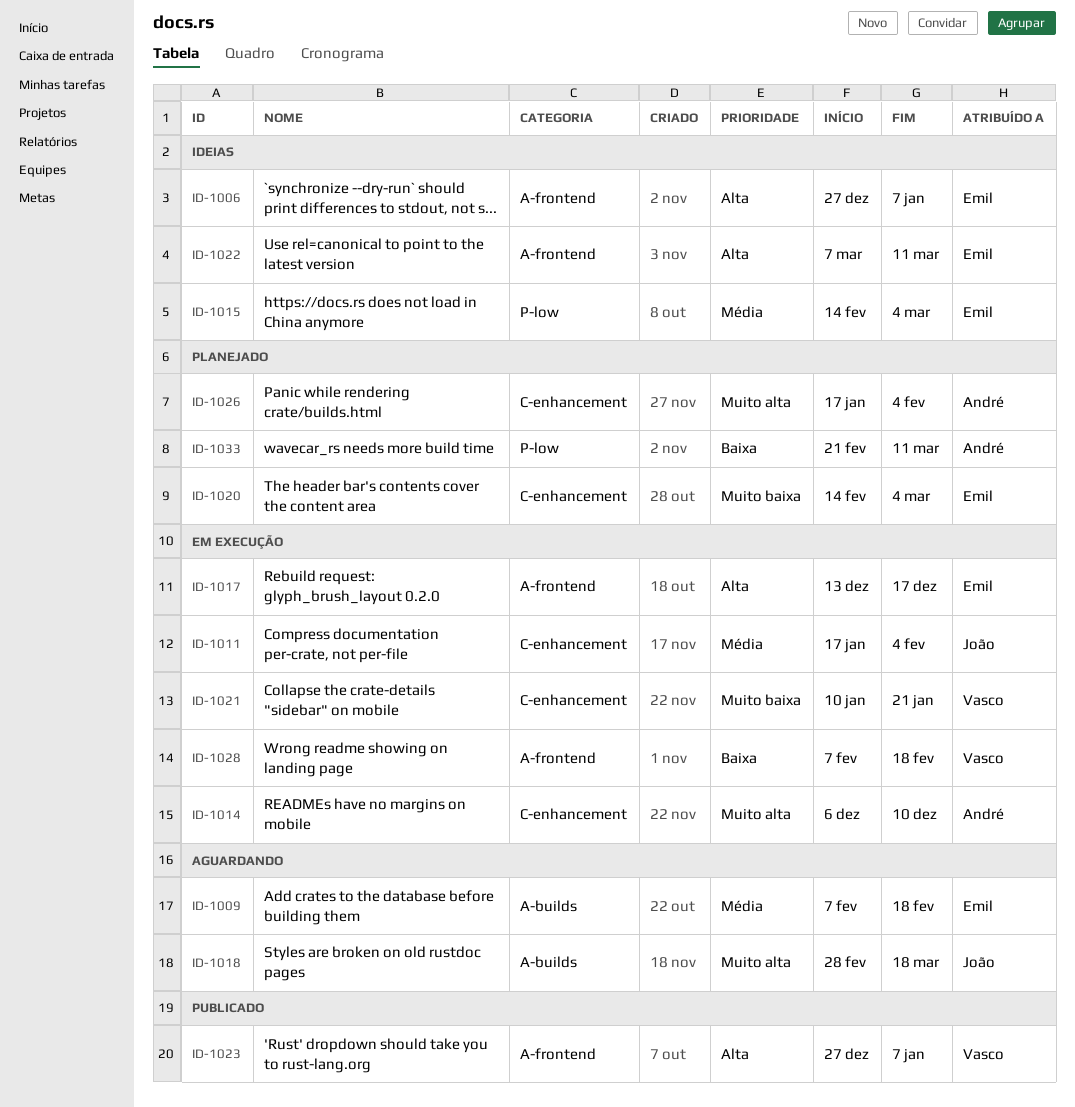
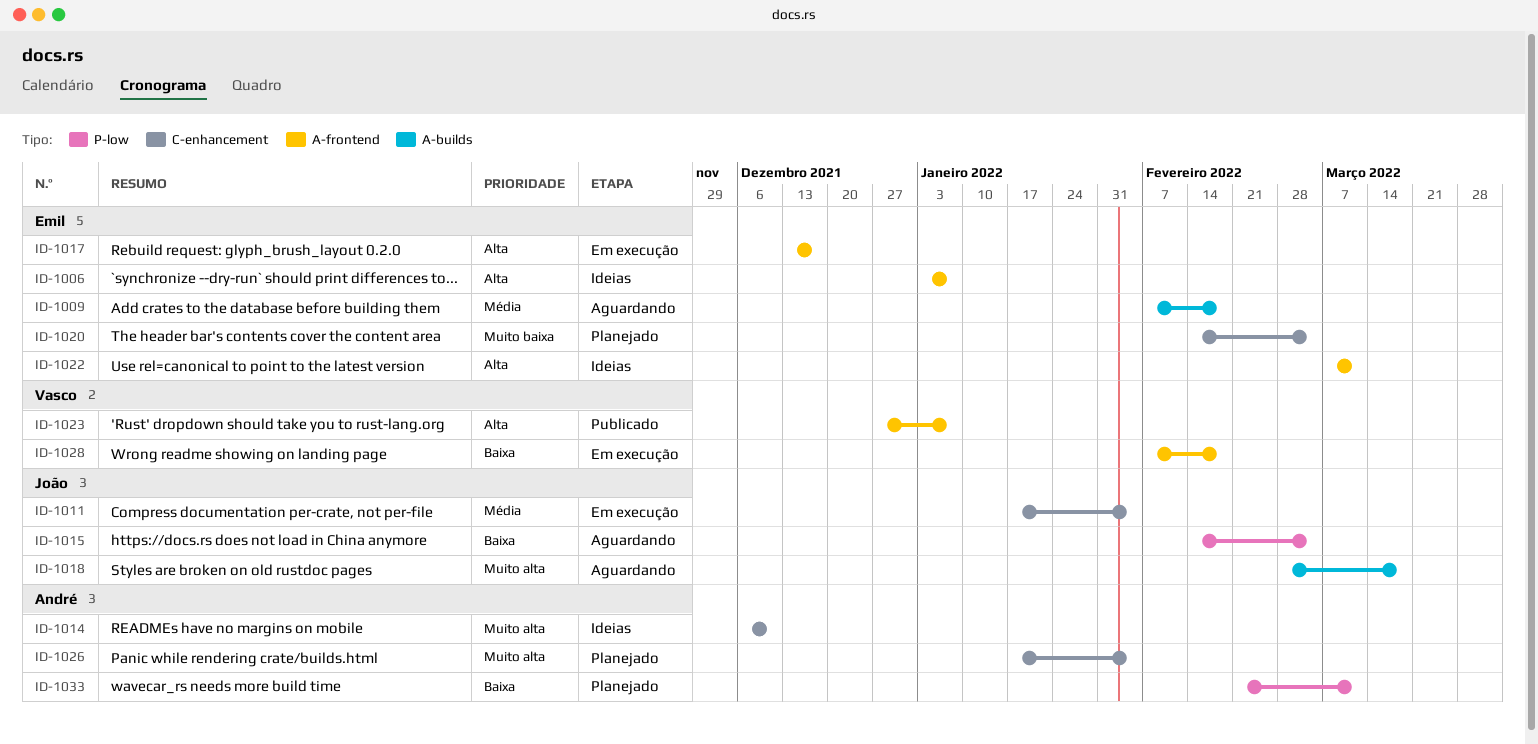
ID-1006, start: Dec 27 -> Jan 3
ID-1014, status: Em execução -> Ideias
ID-1015, status: Ideias -> Aguardando
ID-1015, owner: Emil -> João
ID-1015, priority: Média -> Baixa
ID-1021: present -> none

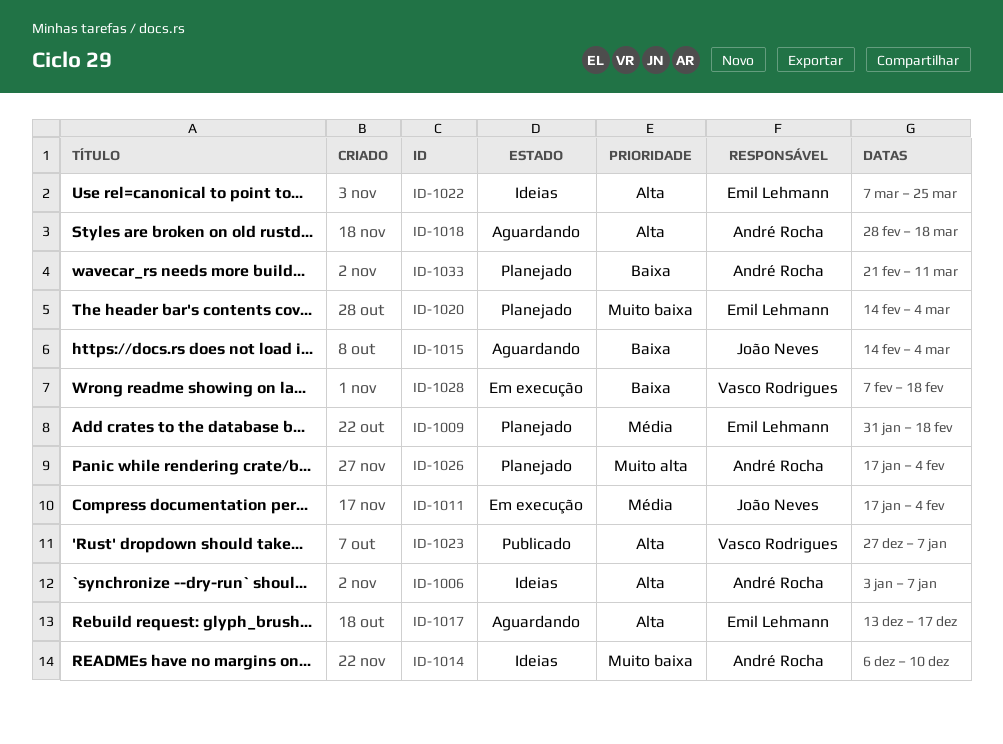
ID-1006, owner: Emil Lehmann -> André Rocha
ID-1009, status: Aguardando -> Planejado
ID-1009, start: Feb 7 -> Jan 31
ID-1014, priority: Muito alta -> Muito baixa
ID-1017, status: Em execução -> Aguardando
ID-1018, owner: João Neves -> André Rocha
ID-1018, priority: Muito alta -> Alta
ID-1022, due: Mar 11 -> Mar 25

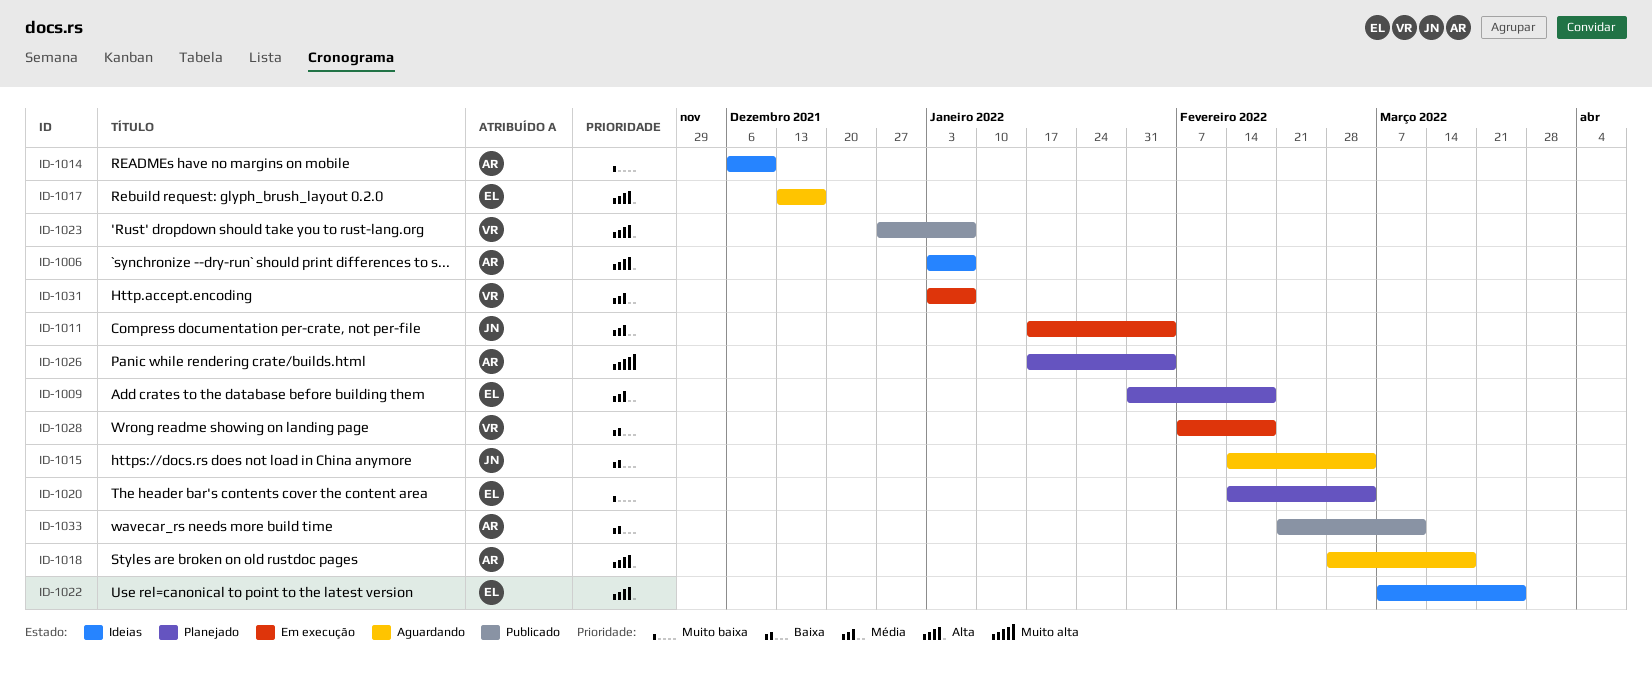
ID-1031: none -> present
ID-1033, status: Planejado -> Publicado

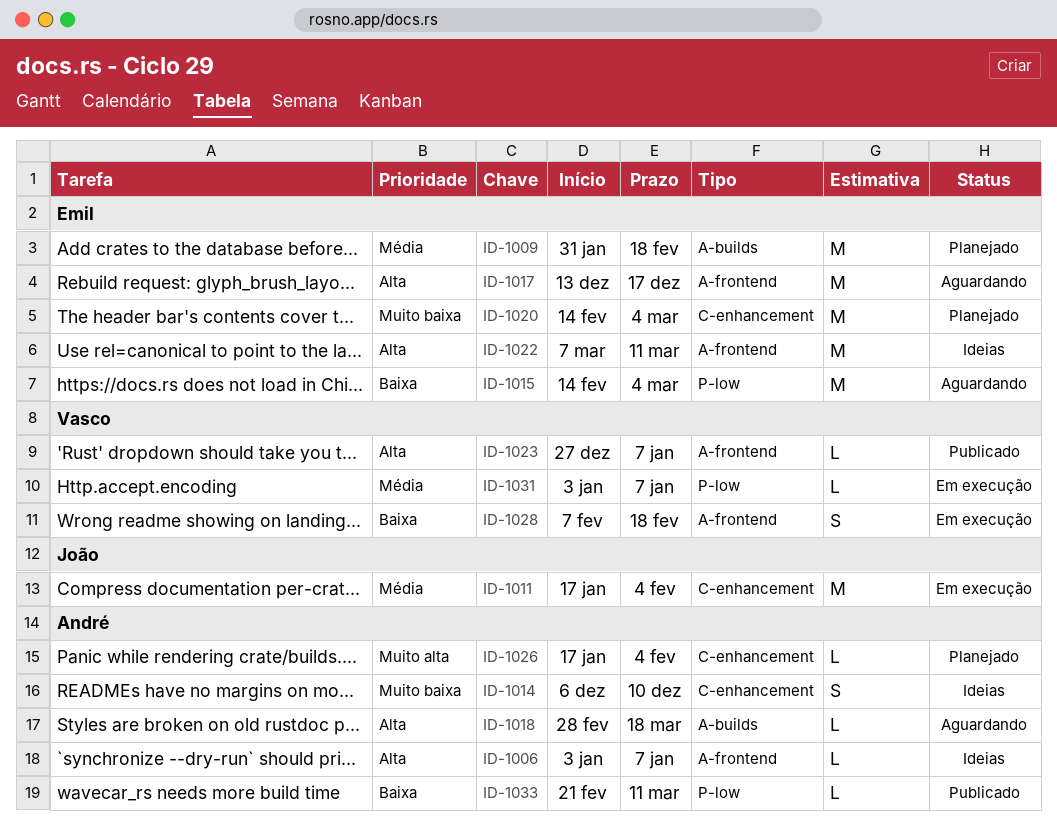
ID-1015, owner: João -> Emil
ID-1022, due: Mar 25 -> Mar 11

